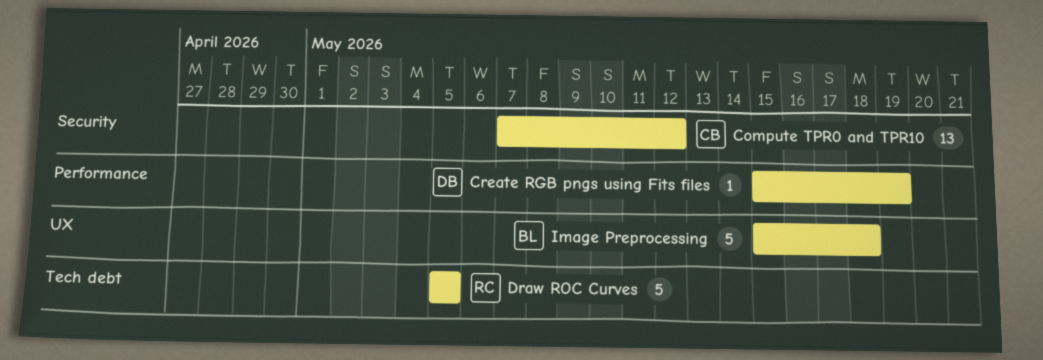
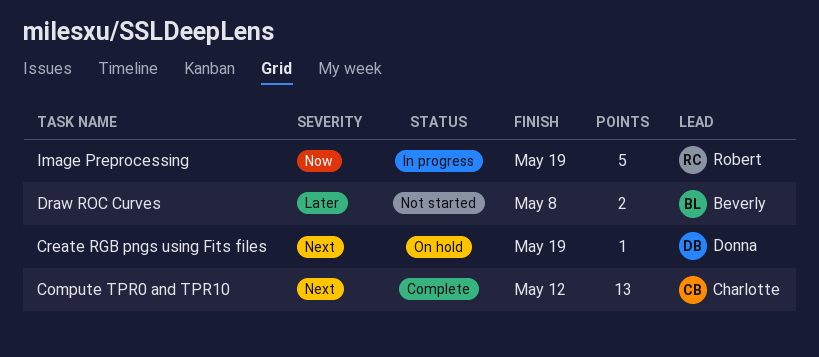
Draw ROC Curves, owner: Robert -> Beverly
Draw ROC Curves, estimate: 5 -> 2
Draw ROC Curves, due: May 5 -> May 8
Image Preprocessing, owner: Beverly -> Robert
Image Preprocessing, due: May 18 -> May 19

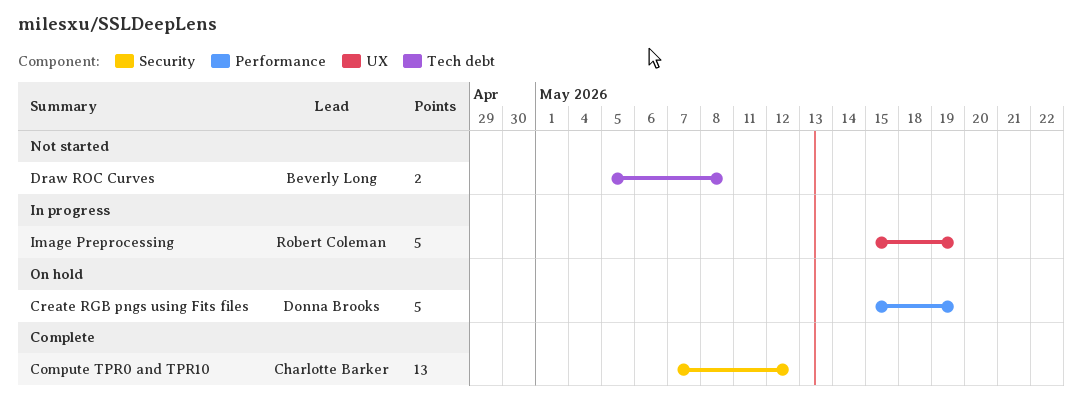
Create RGB pngs using Fits files, estimate: 1 -> 5

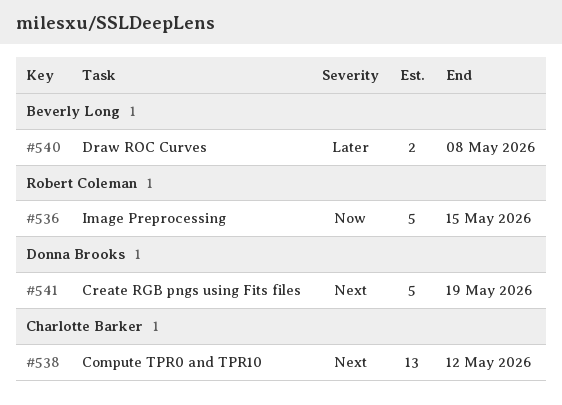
Image Preprocessing, due: May 19 -> May 15

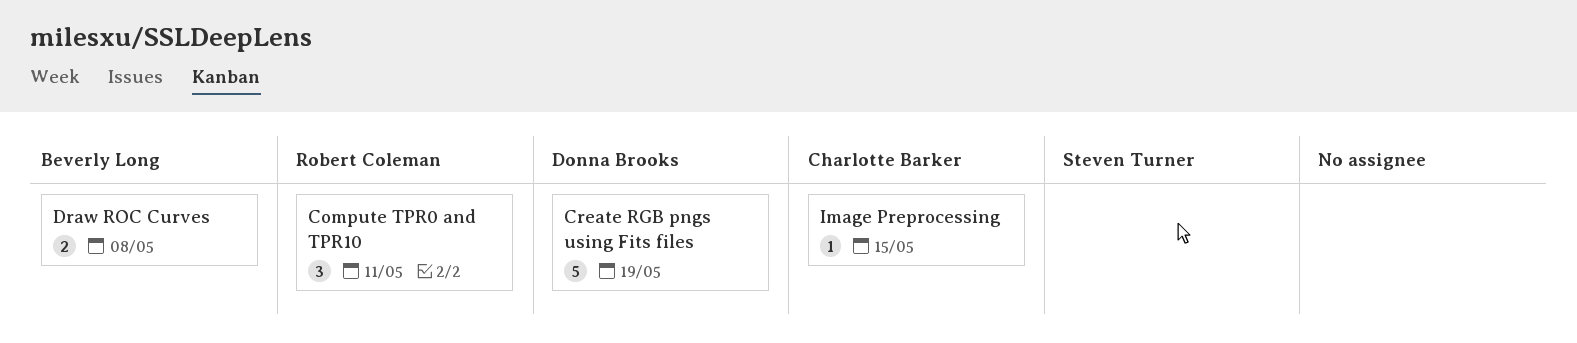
Compute TPR0 and TPR10, owner: Charlotte Barker -> Robert Coleman
Compute TPR0 and TPR10, estimate: 13 -> 3
Compute TPR0 and TPR10, due: May 12 -> May 11
Image Preprocessing, owner: Robert Coleman -> Charlotte Barker
Image Preprocessing, estimate: 5 -> 1

